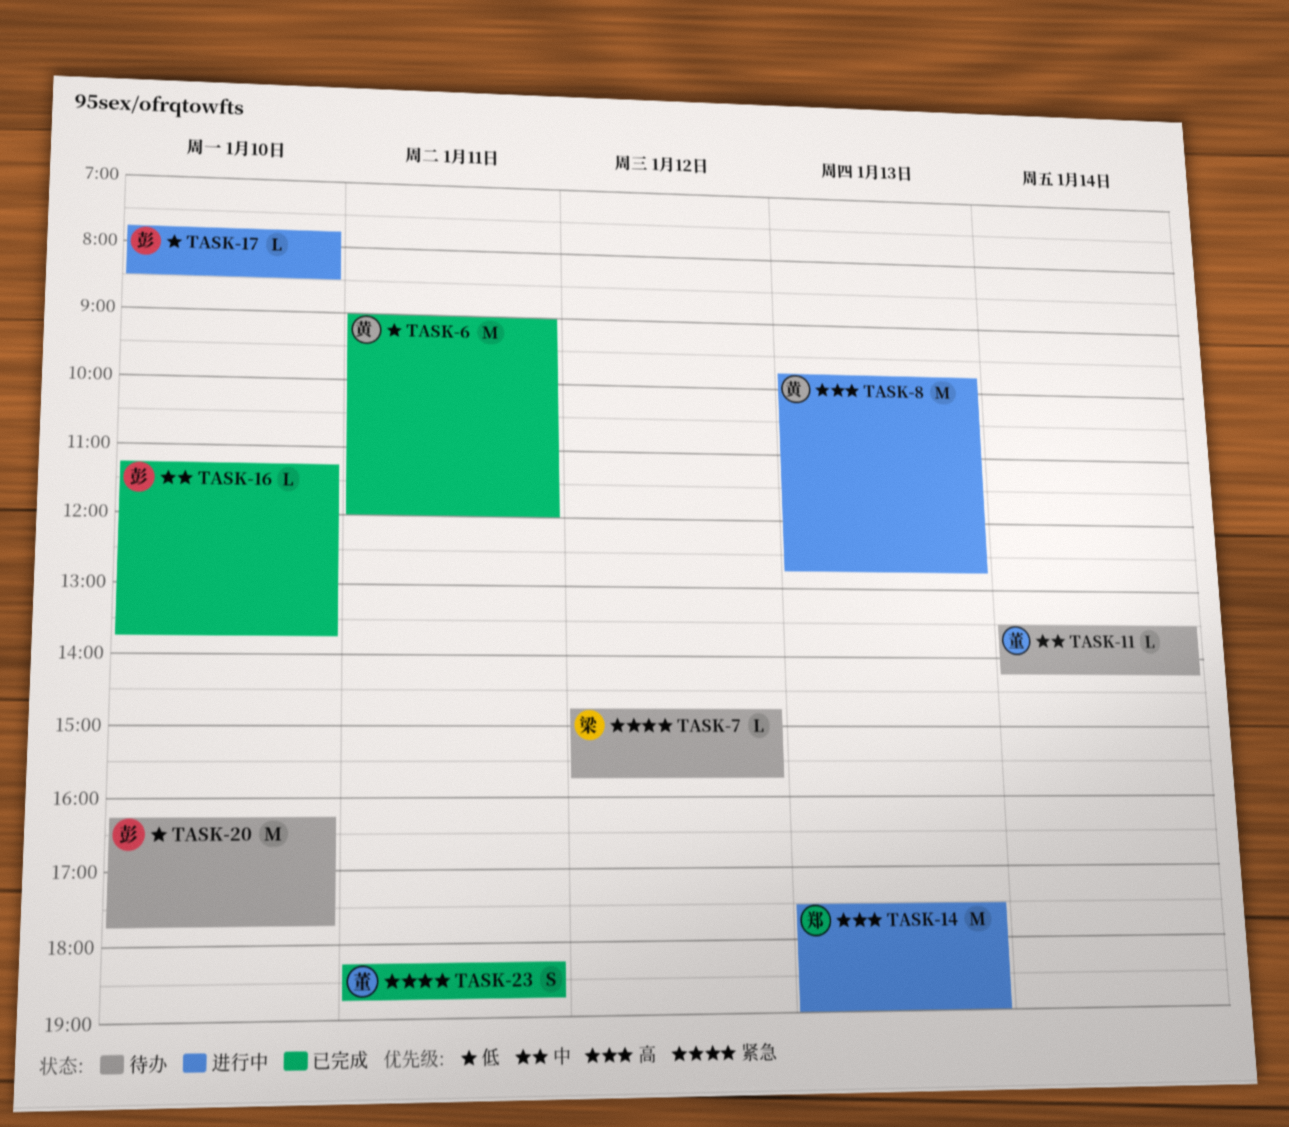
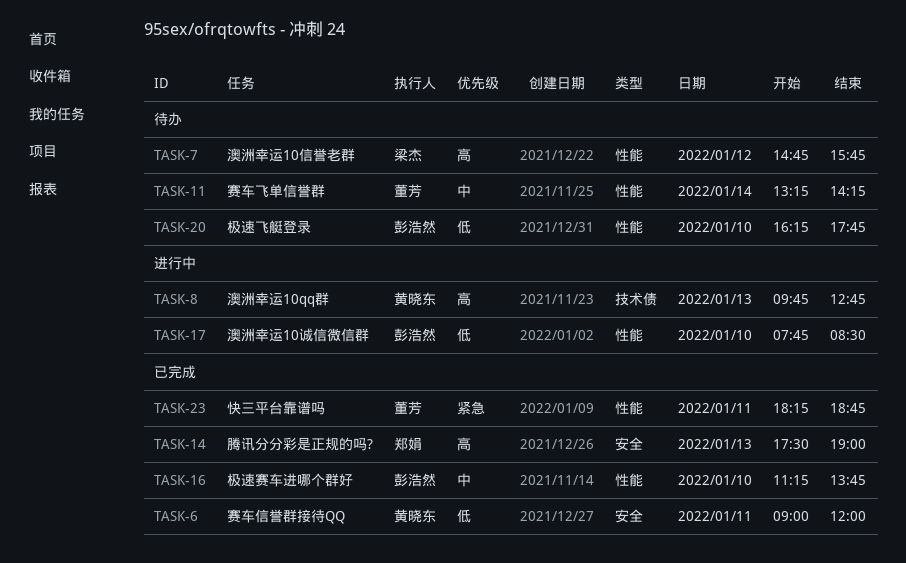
TASK-7, priority: 紧急 -> 高
TASK-11, begins: 13:30 -> 13:15
TASK-14, status: 进行中 -> 已完成

